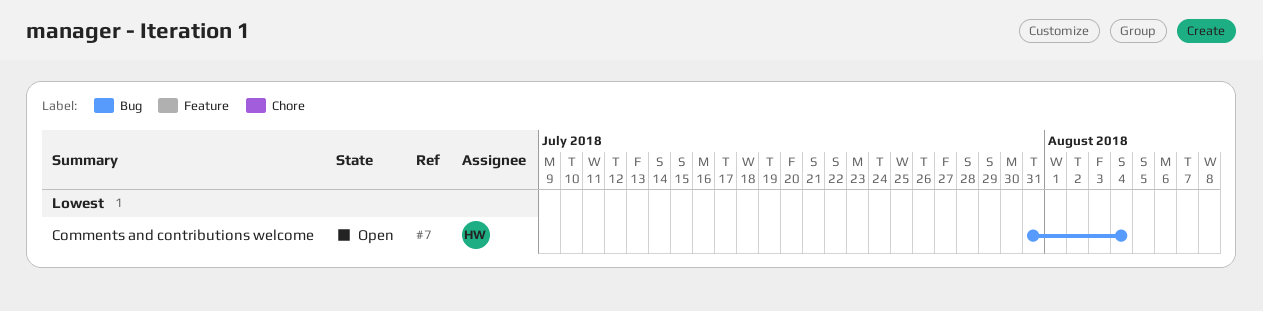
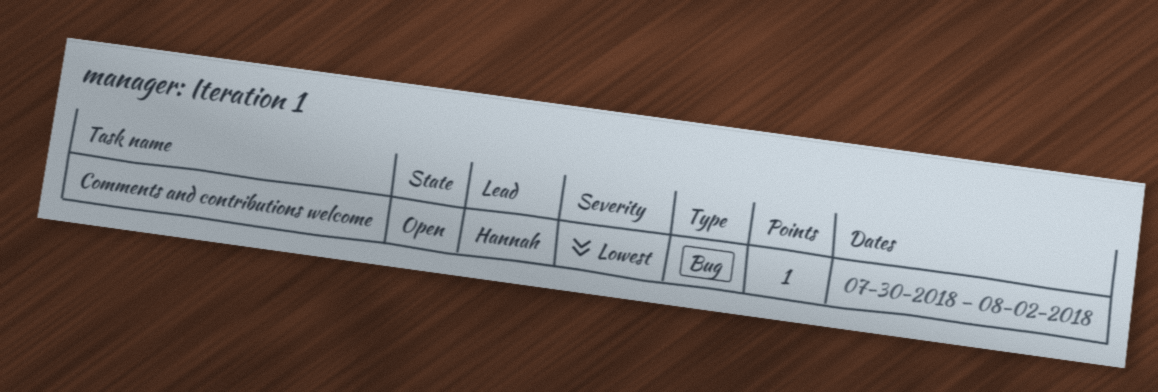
Comments and contributions welcome, start: Jul 31 -> Jul 30
Comments and contributions welcome, due: Aug 4 -> Aug 2

